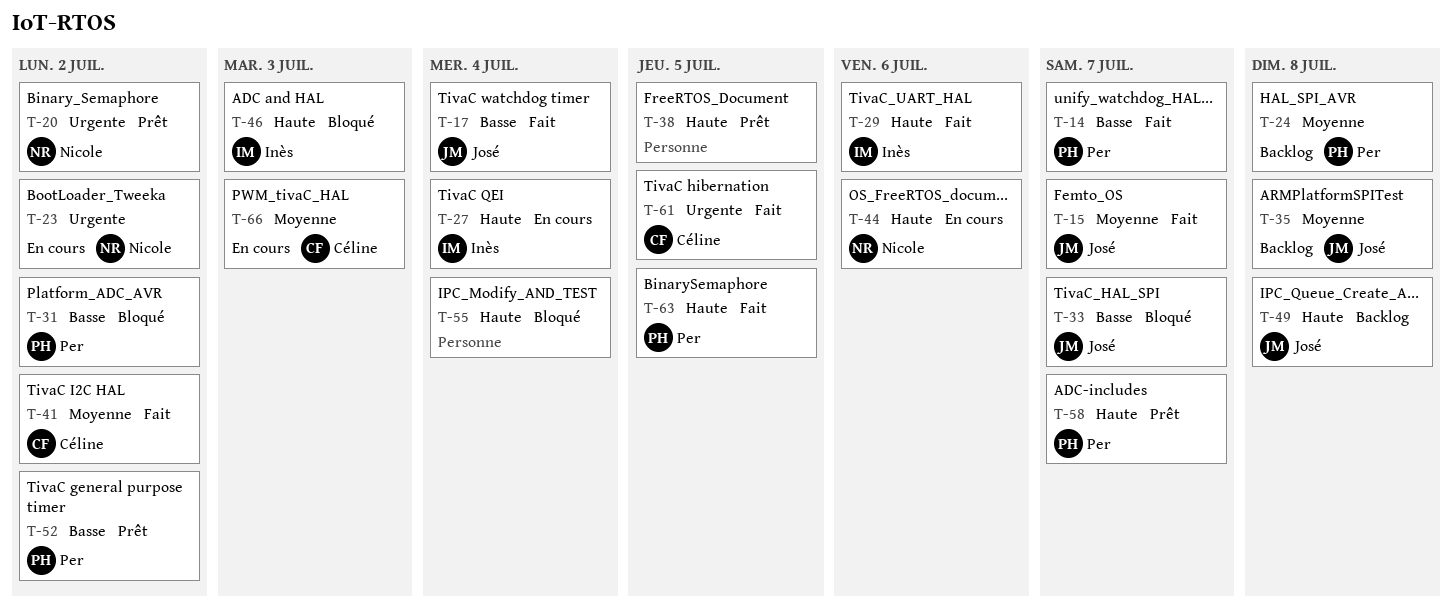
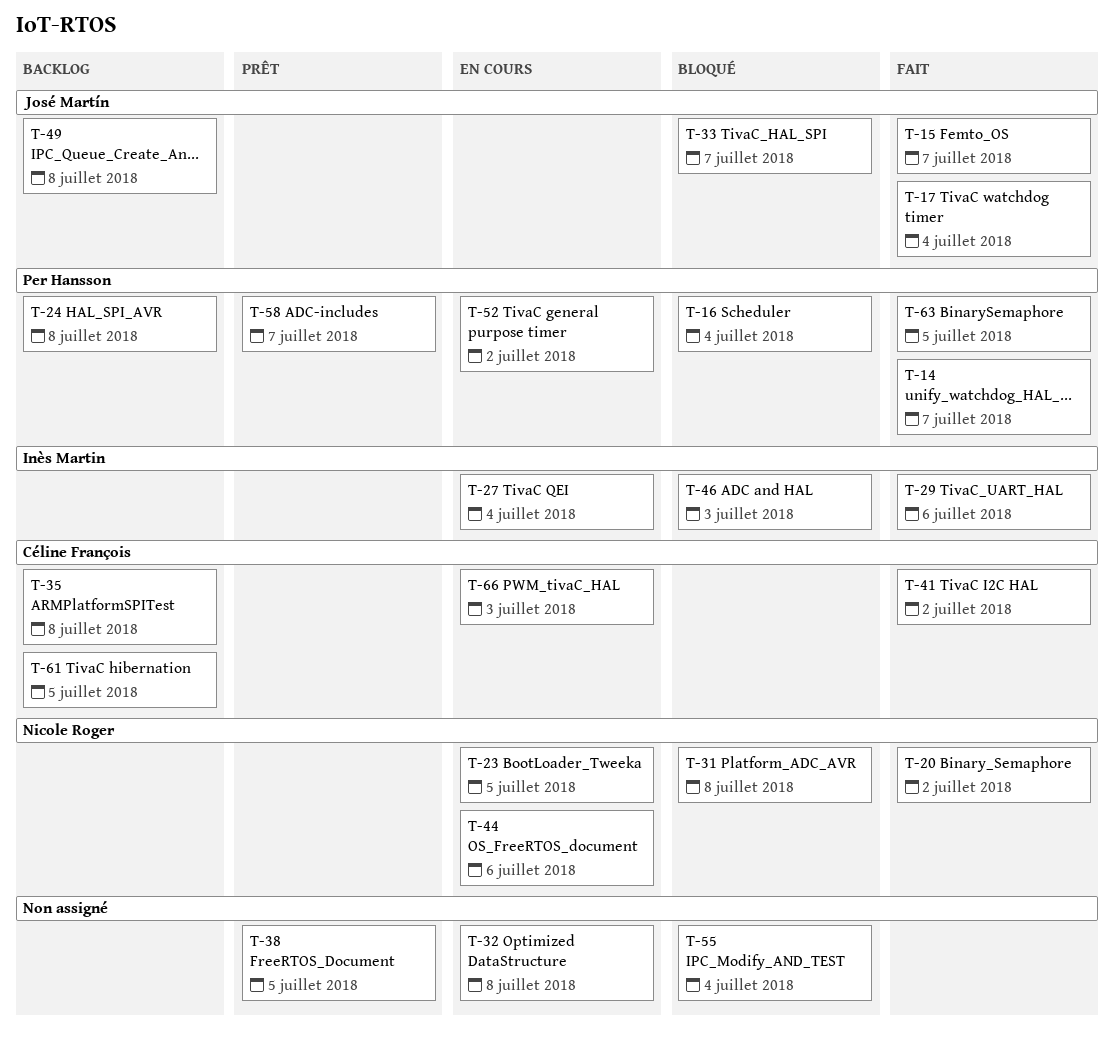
T-16: none -> present
T-20, status: Prêt -> Fait
T-23, due: Jul 2 -> Jul 5
T-31, owner: Per Hansson -> Nicole Roger
T-31, due: Jul 2 -> Jul 8
T-32: none -> present
T-35, owner: José Martín -> Céline François
T-52, status: Prêt -> En cours
T-61, status: Fait -> Backlog

